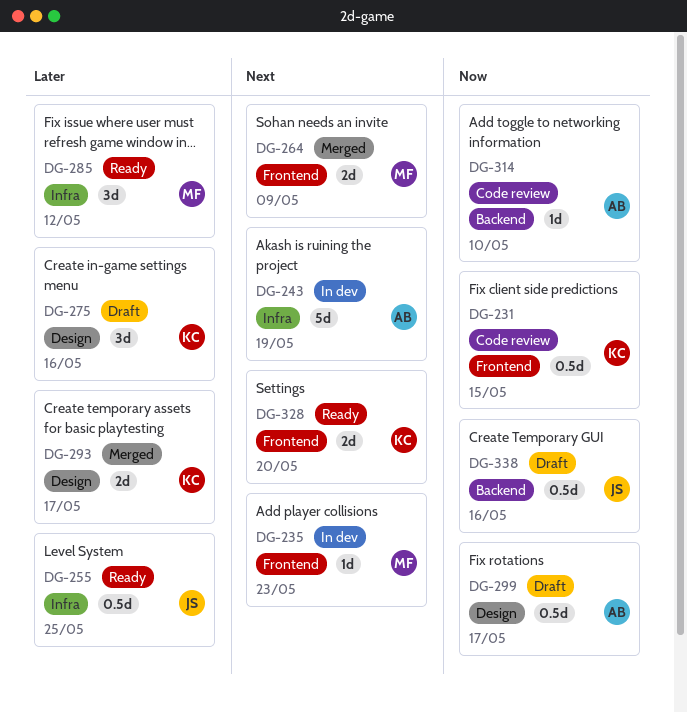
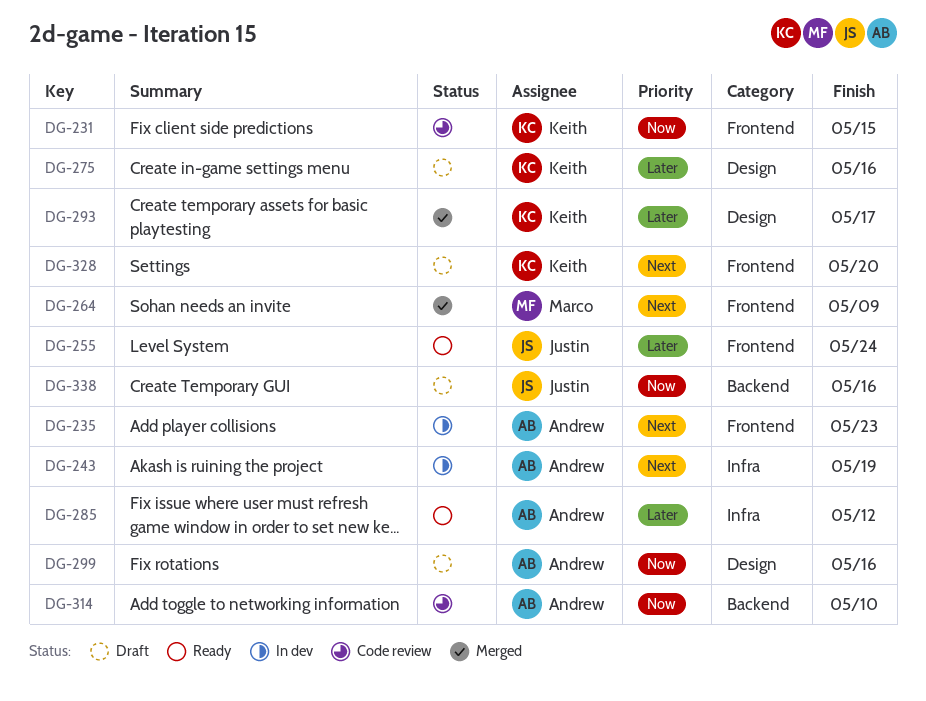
DG-235, owner: Marco -> Andrew
DG-255, label: Infra -> Frontend
DG-255, due: May 25 -> May 24
DG-285, owner: Marco -> Andrew
DG-299, due: May 17 -> May 16
DG-328, status: Ready -> Draft

